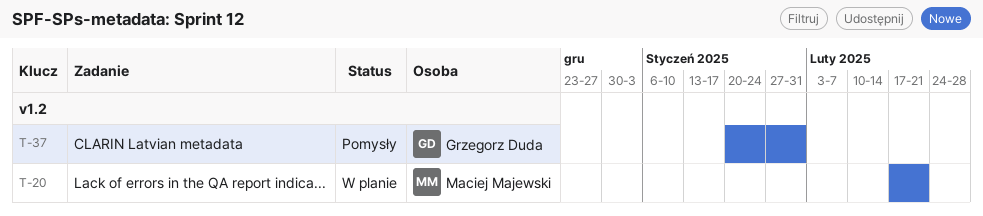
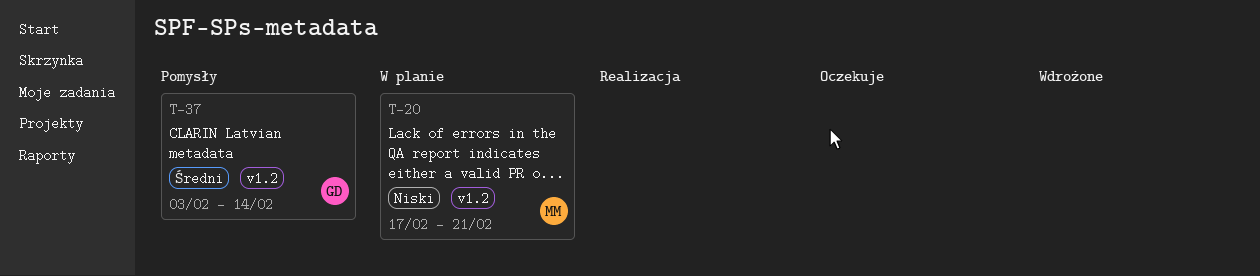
T-37, start: Jan 20 -> Feb 3
T-37, due: Jan 31 -> Feb 14

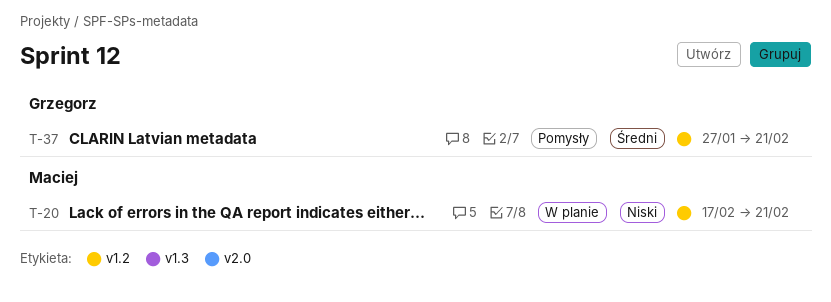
T-37, start: Feb 3 -> Jan 27
T-37, due: Feb 14 -> Feb 21

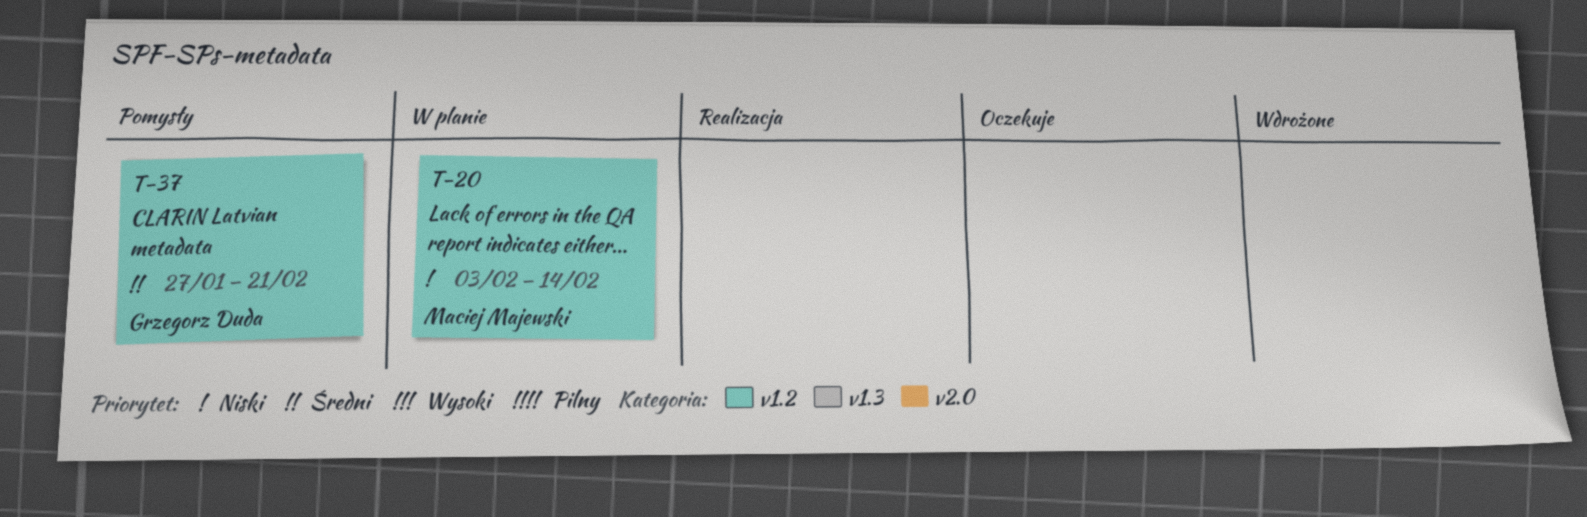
T-20, start: Feb 17 -> Feb 3
T-20, due: Feb 21 -> Feb 14

